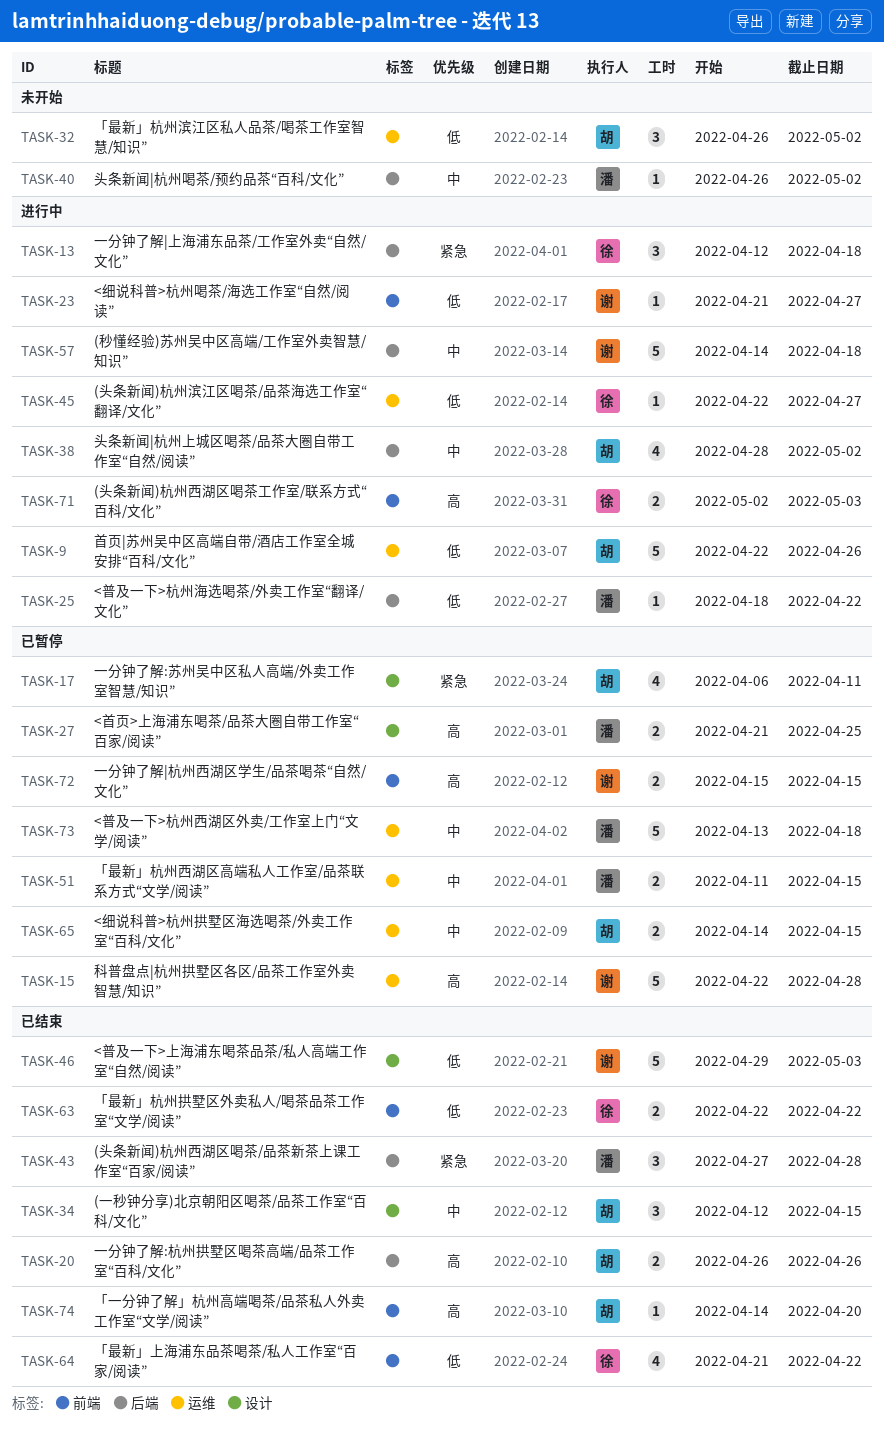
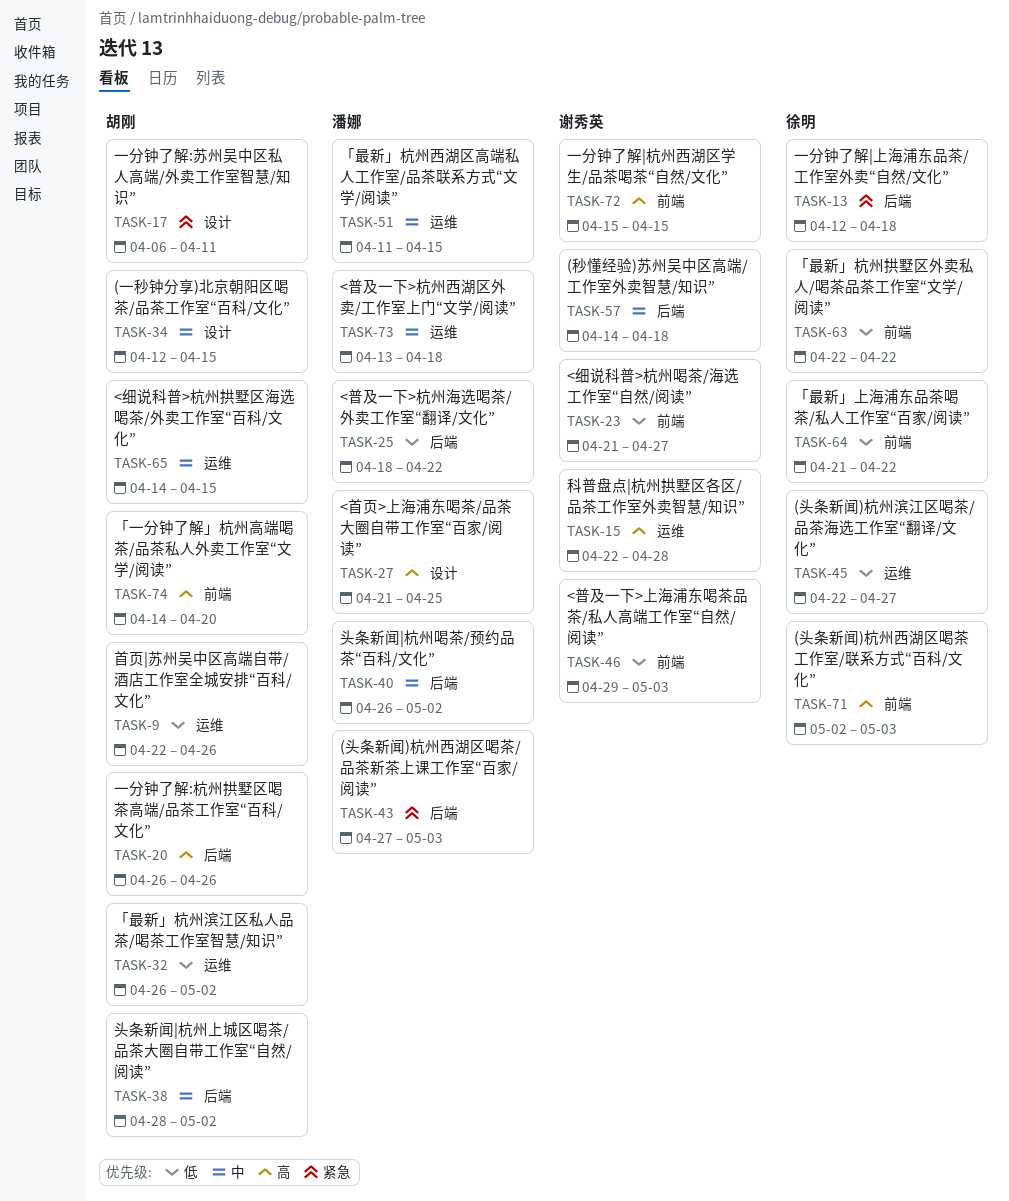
TASK-43, due: Apr 28 -> May 3
TASK-46, label: 设计 -> 前端

